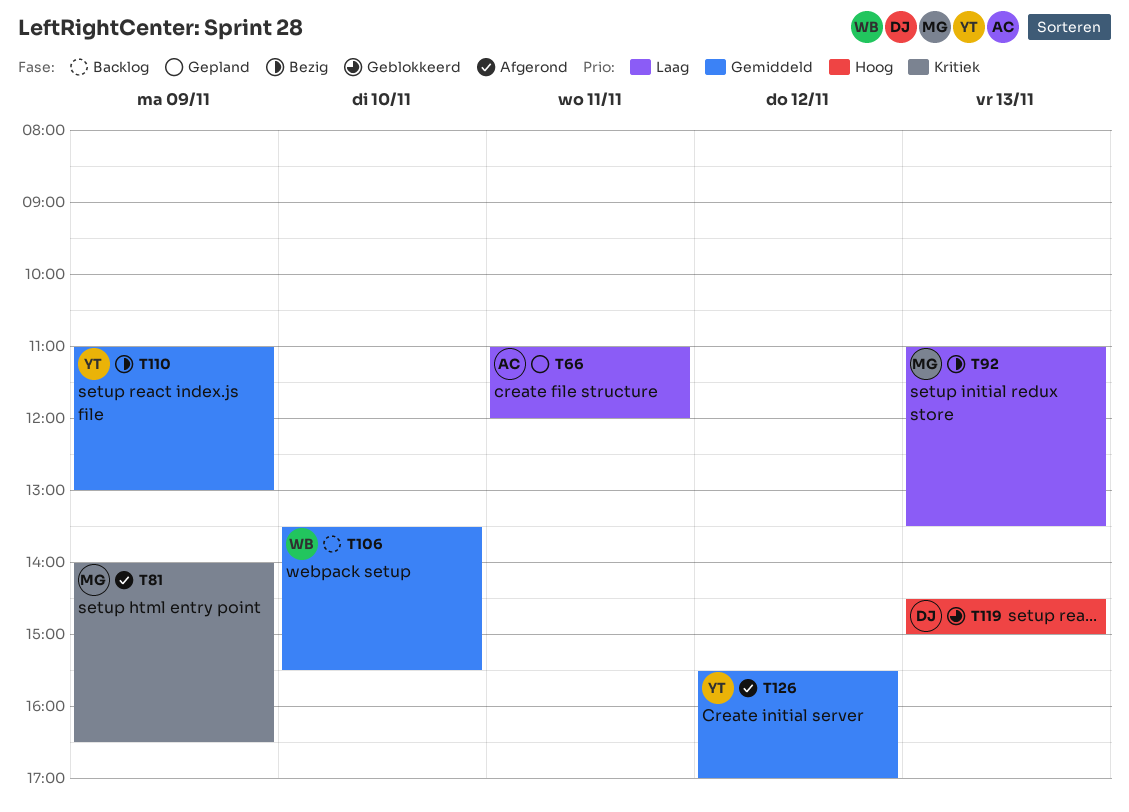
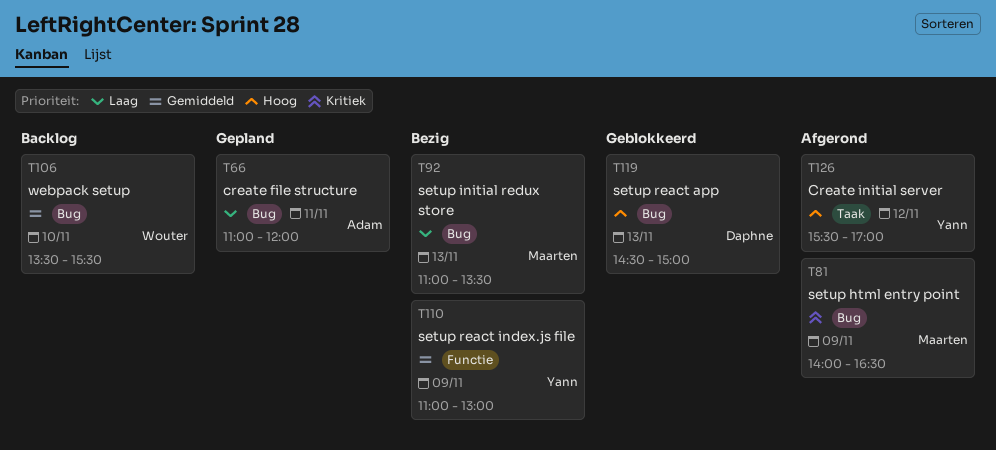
T126, priority: Gemiddeld -> Hoog

